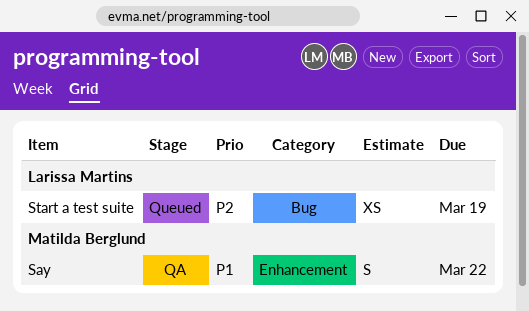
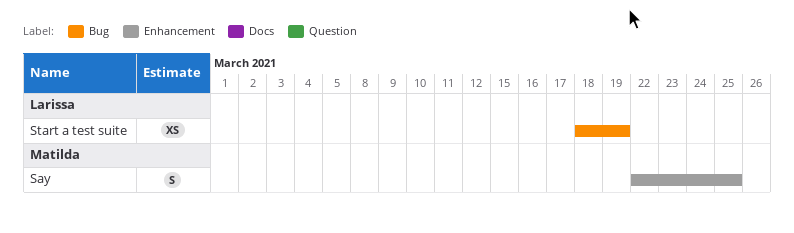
Say, due: Mar 22 -> Mar 25

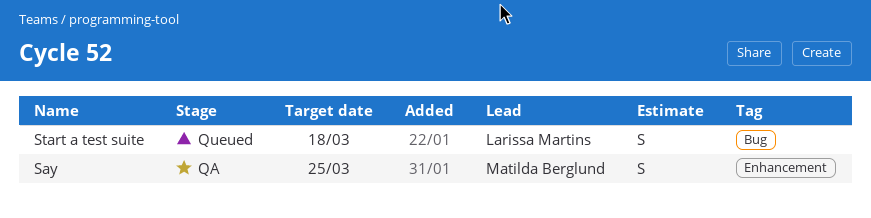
Start a test suite, estimate: XS -> S
Start a test suite, due: Mar 19 -> Mar 18

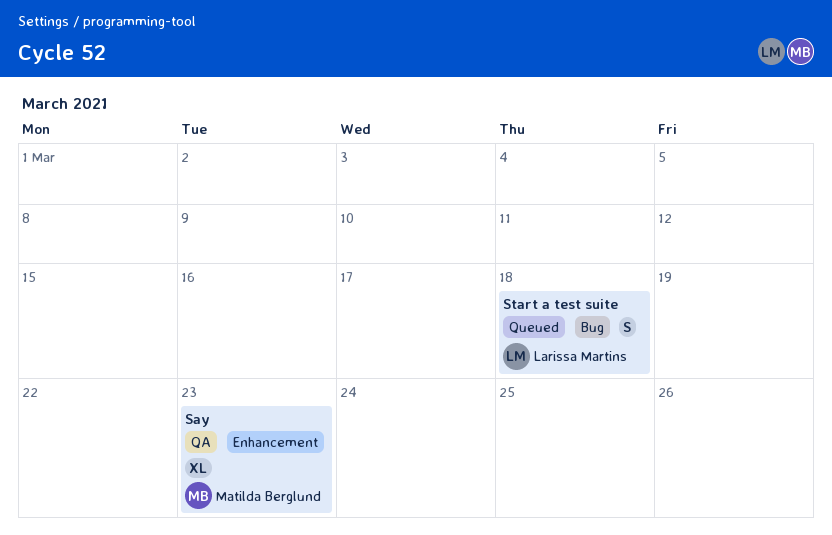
Say, estimate: S -> XL
Say, due: Mar 25 -> Mar 23

